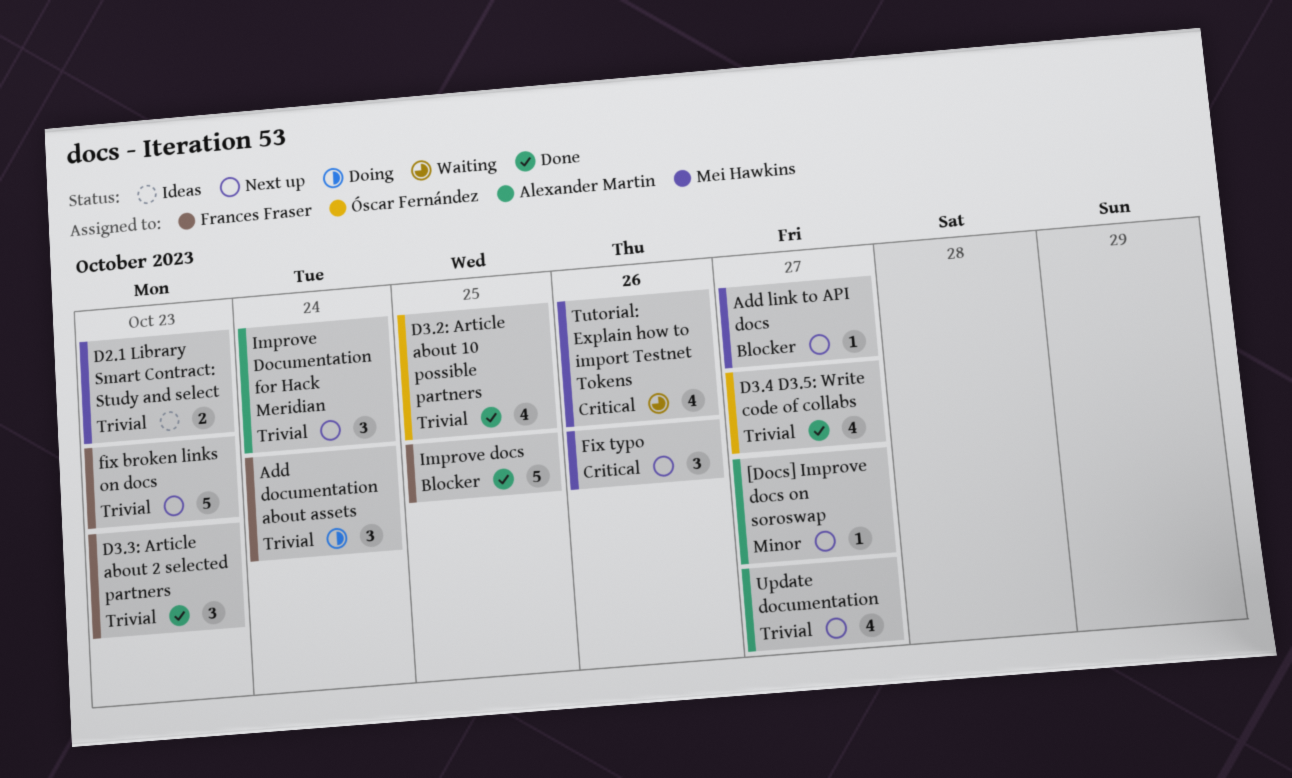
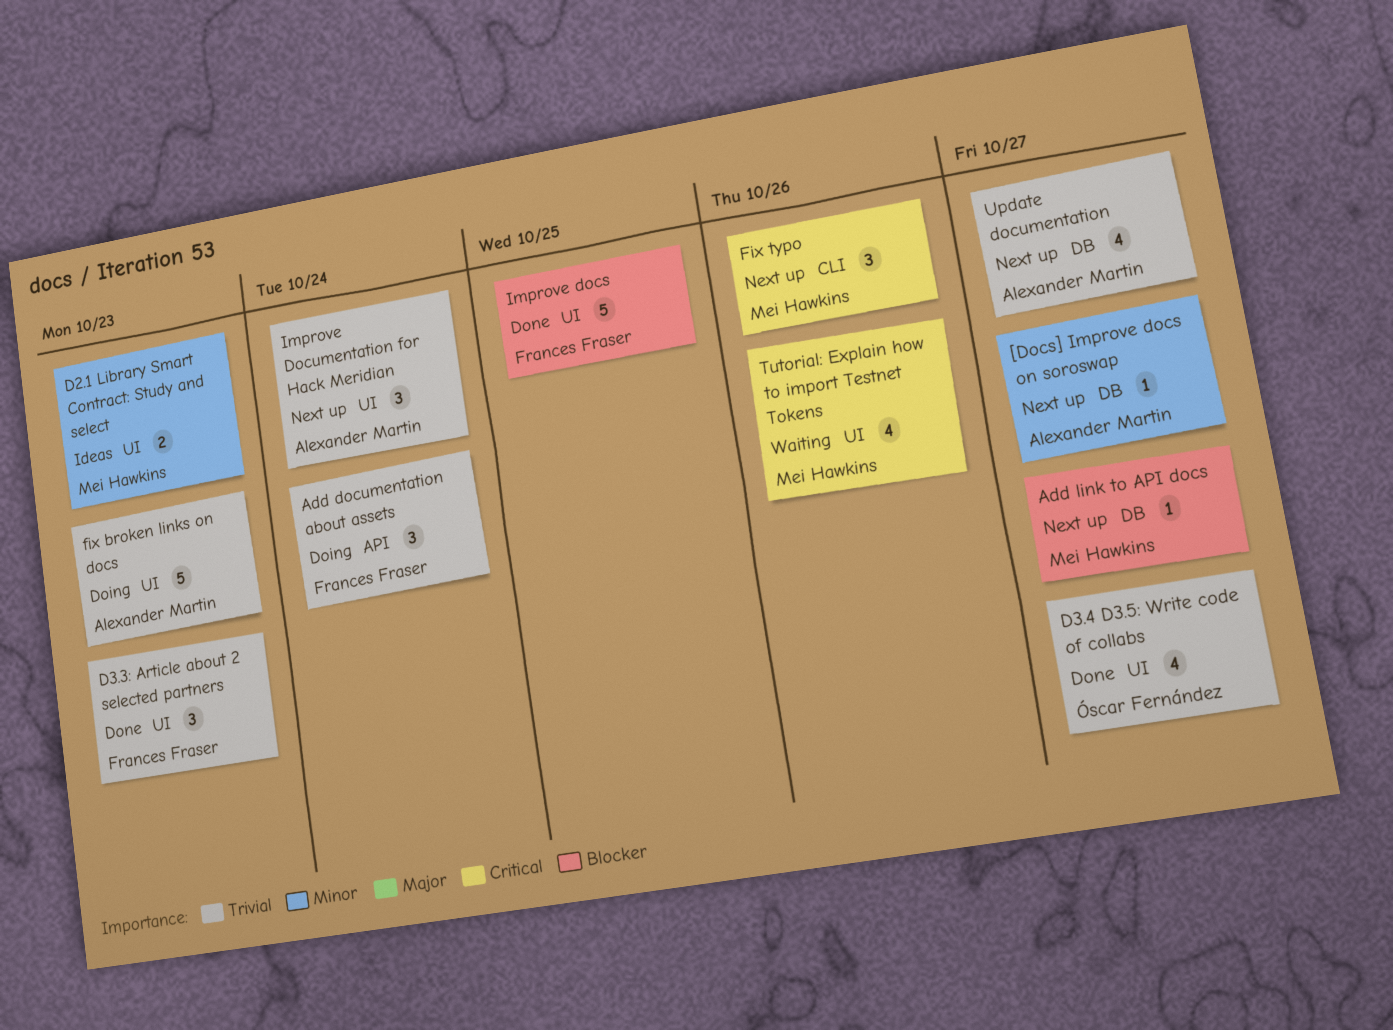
D2.1 Library Smart Contract: Study and select, priority: Trivial -> Minor
D3.2: Article about 10 possible partners: present -> none
fix broken links on docs, status: Next up -> Doing
fix broken links on docs, owner: Frances Fraser -> Alexander Martin

